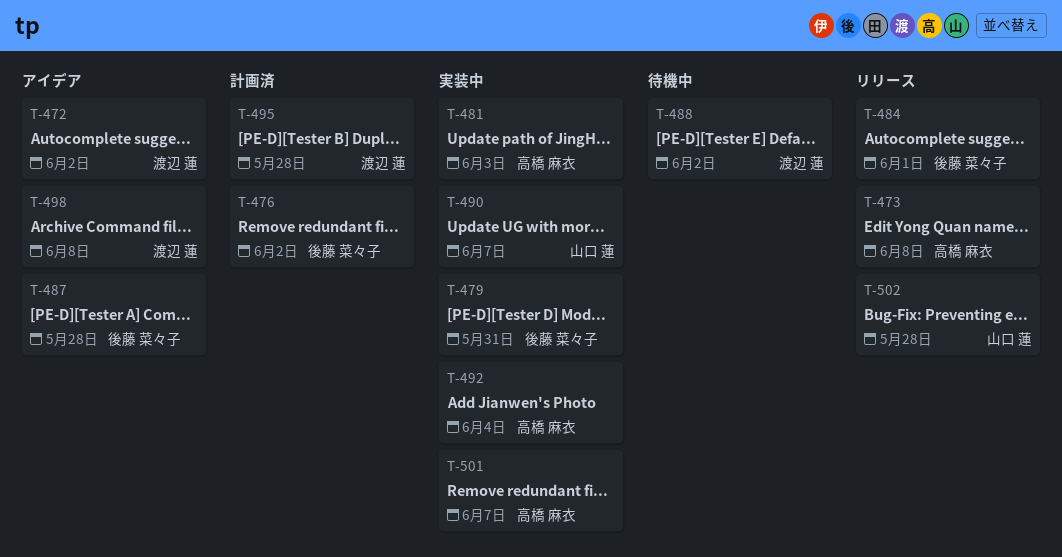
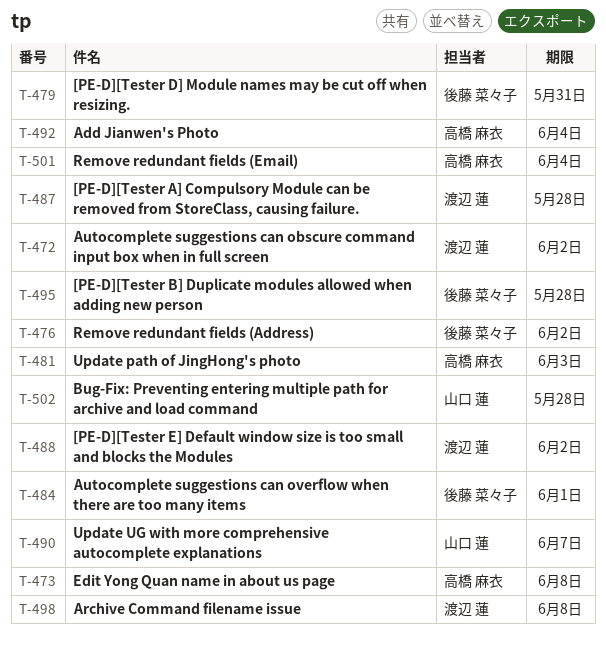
T-487, owner: 後藤 菜々子 -> 渡辺 蓮
T-495, owner: 渡辺 蓮 -> 後藤 菜々子
T-501, due: Jun 7 -> Jun 4

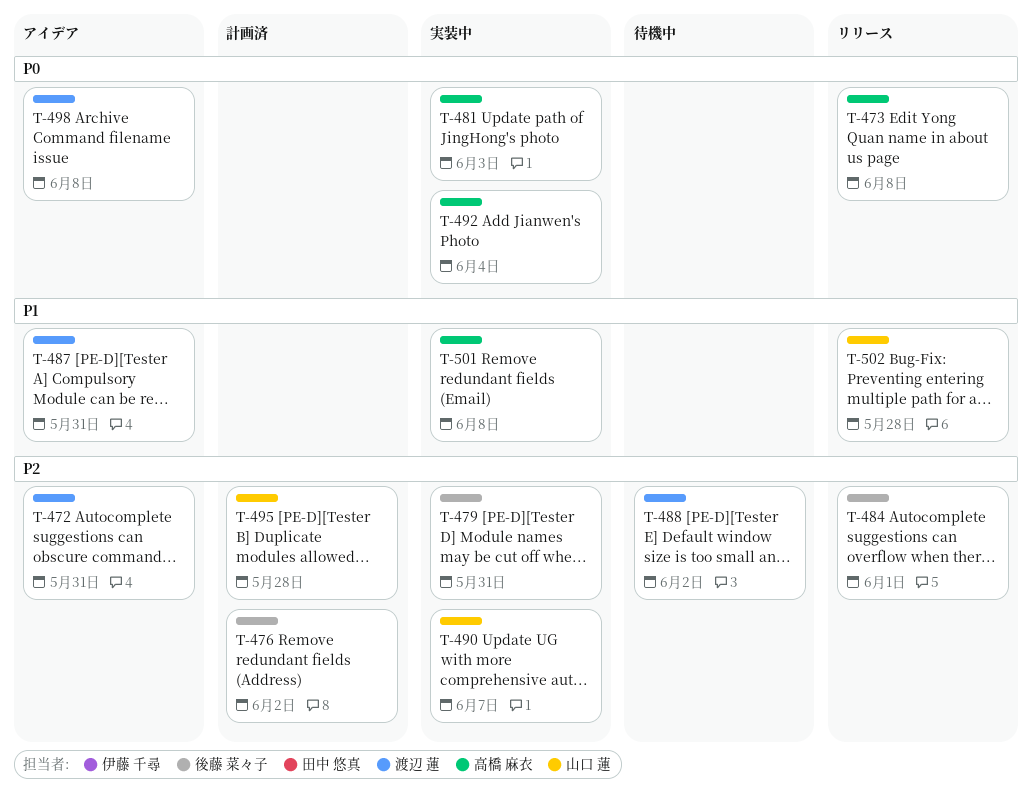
T-472, due: Jun 2 -> May 31
T-487, due: May 28 -> May 31
T-495, owner: 後藤 菜々子 -> 山口 蓮
T-501, due: Jun 4 -> Jun 8

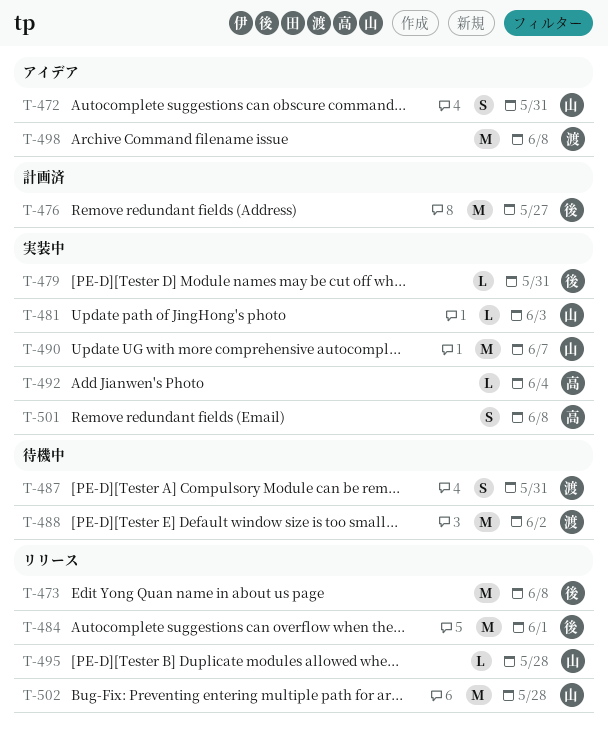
T-472, owner: 渡辺 蓮 -> 山口 蓮
T-473, owner: 高橋 麻衣 -> 後藤 菜々子
T-476, due: Jun 2 -> May 27
T-481, owner: 高橋 麻衣 -> 山口 蓮
T-487, status: アイデア -> 待機中
T-495, status: 計画済 -> リリース

